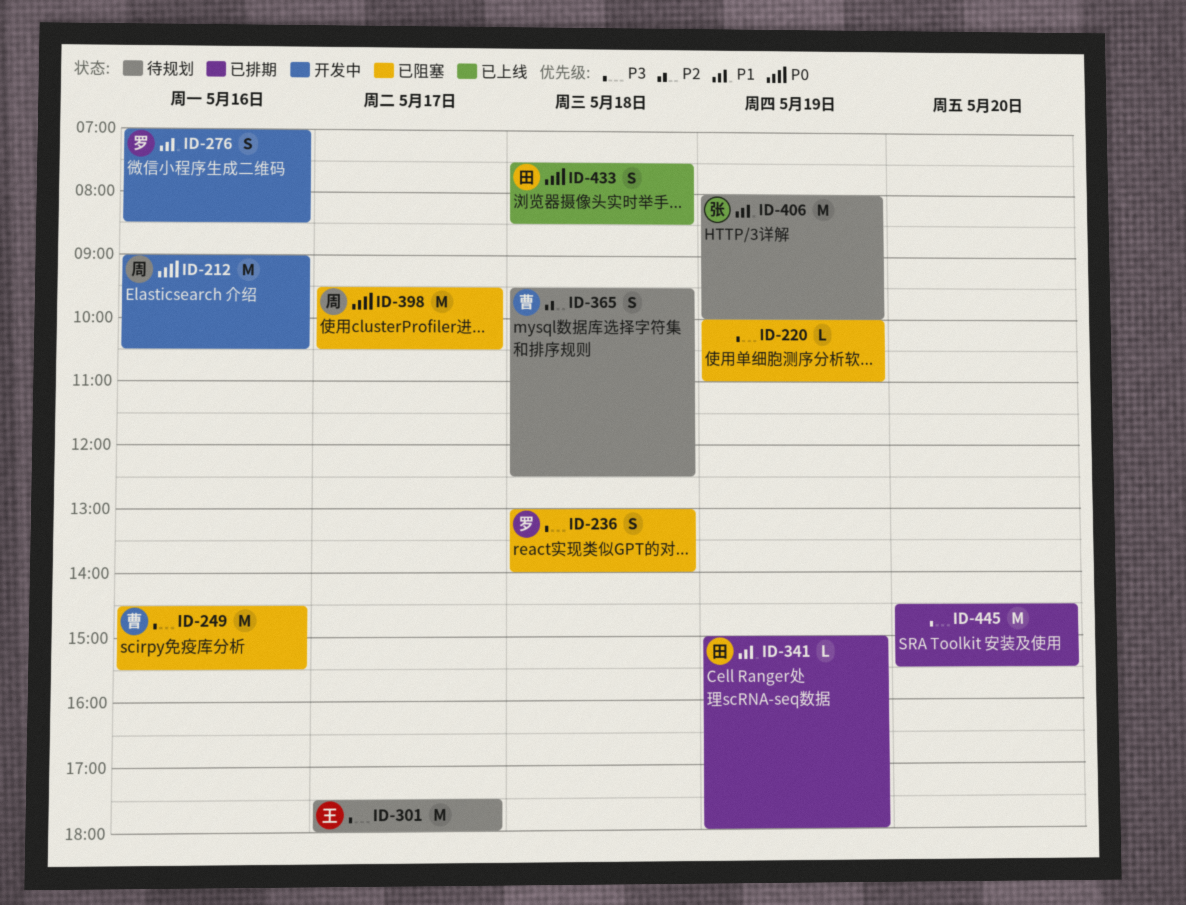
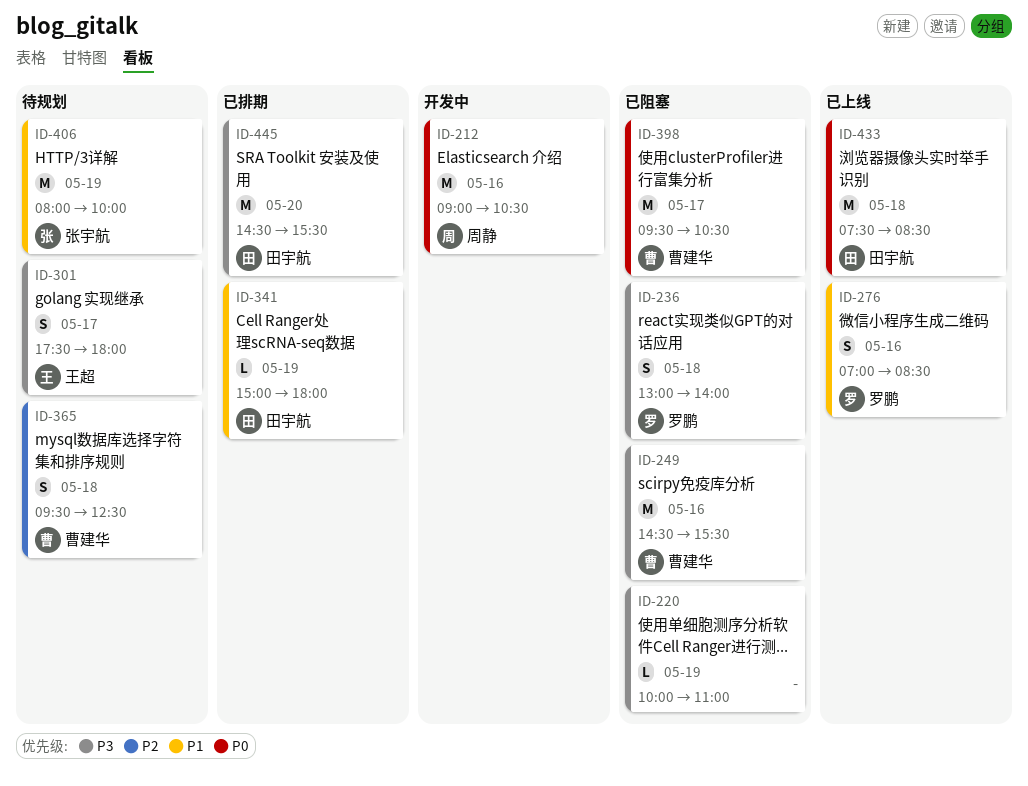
ID-276, status: 开发中 -> 已上线
ID-301, estimate: M -> S
ID-398, owner: 周静 -> 曹建华
ID-433, estimate: S -> M
ID-445, owner: none -> 田宇航

